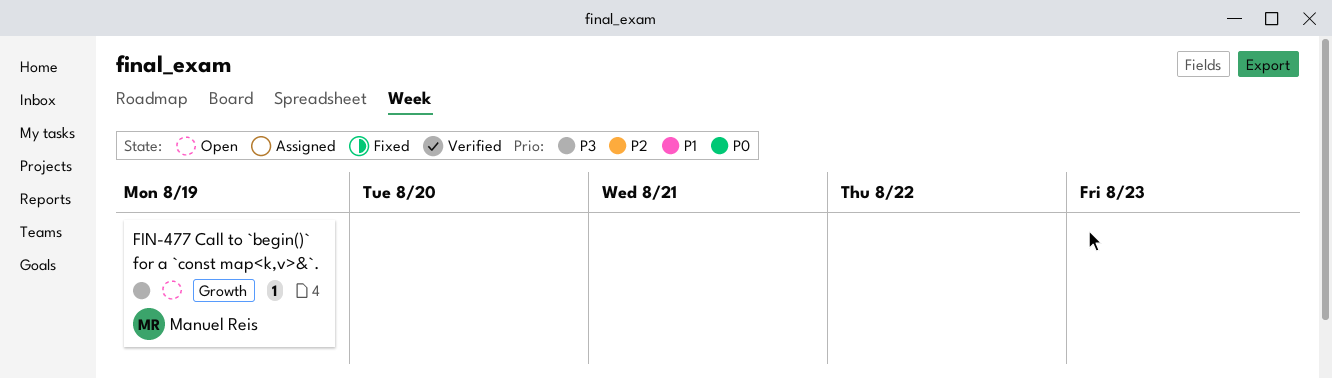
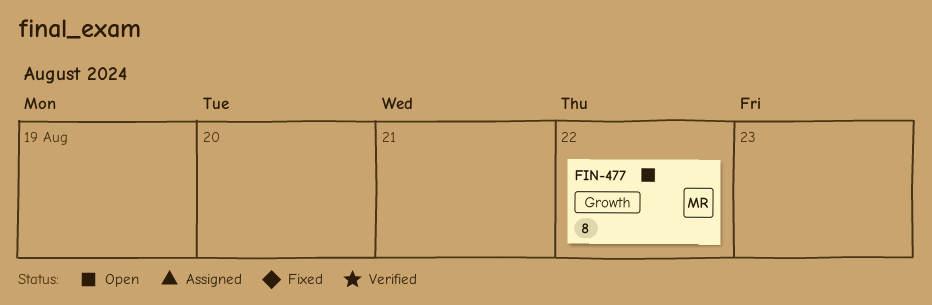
FIN-477, estimate: 1 -> 8
FIN-477, due: Aug 19 -> Aug 22

